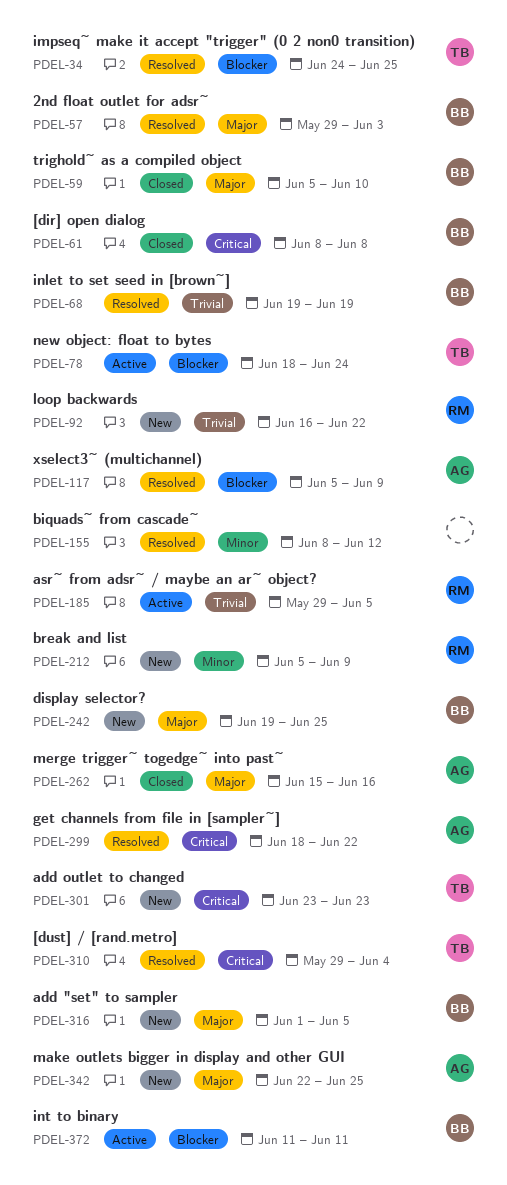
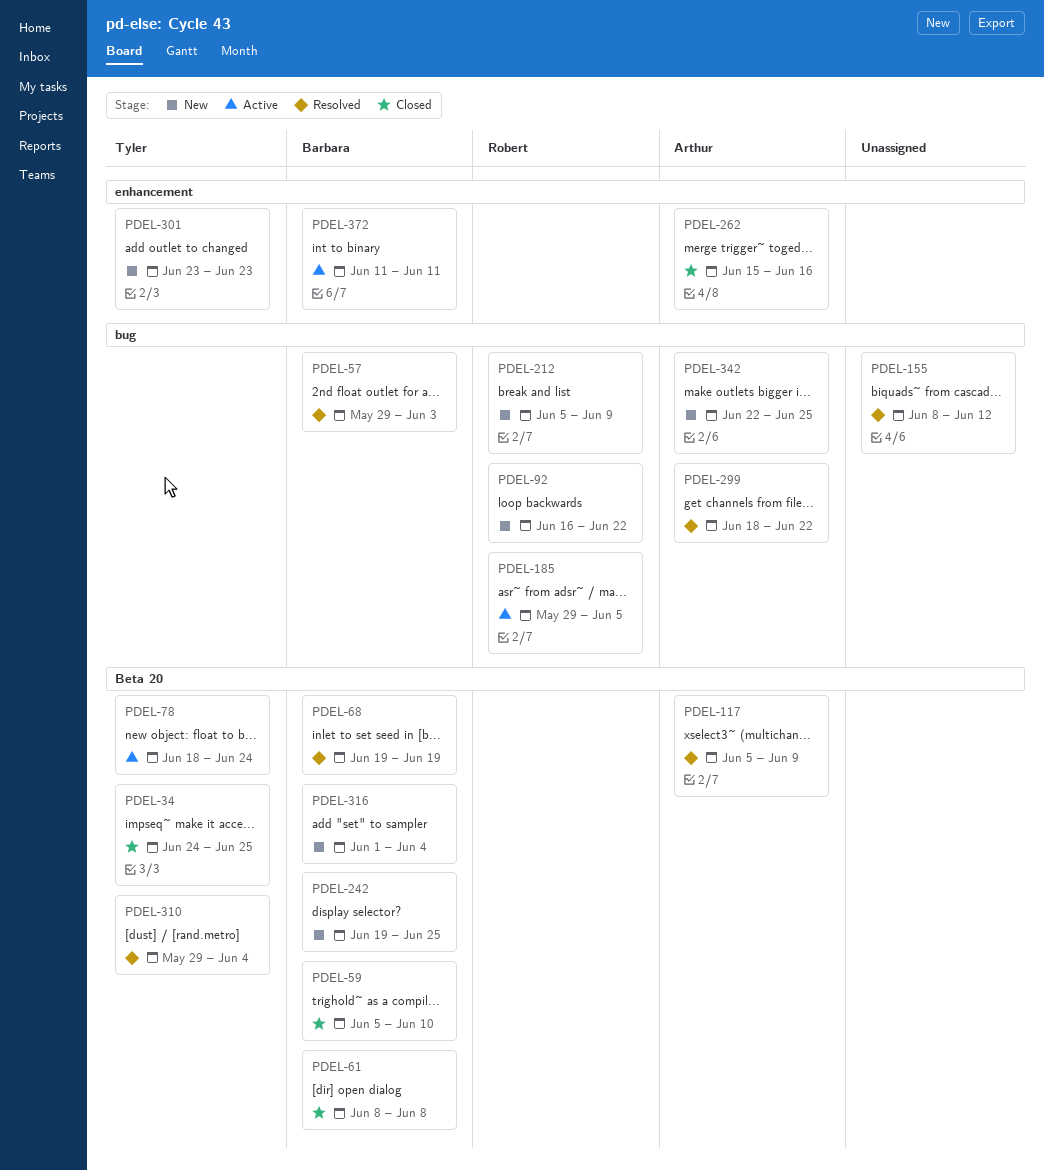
PDEL-34, status: Resolved -> Closed
PDEL-316, due: Jun 5 -> Jun 4

